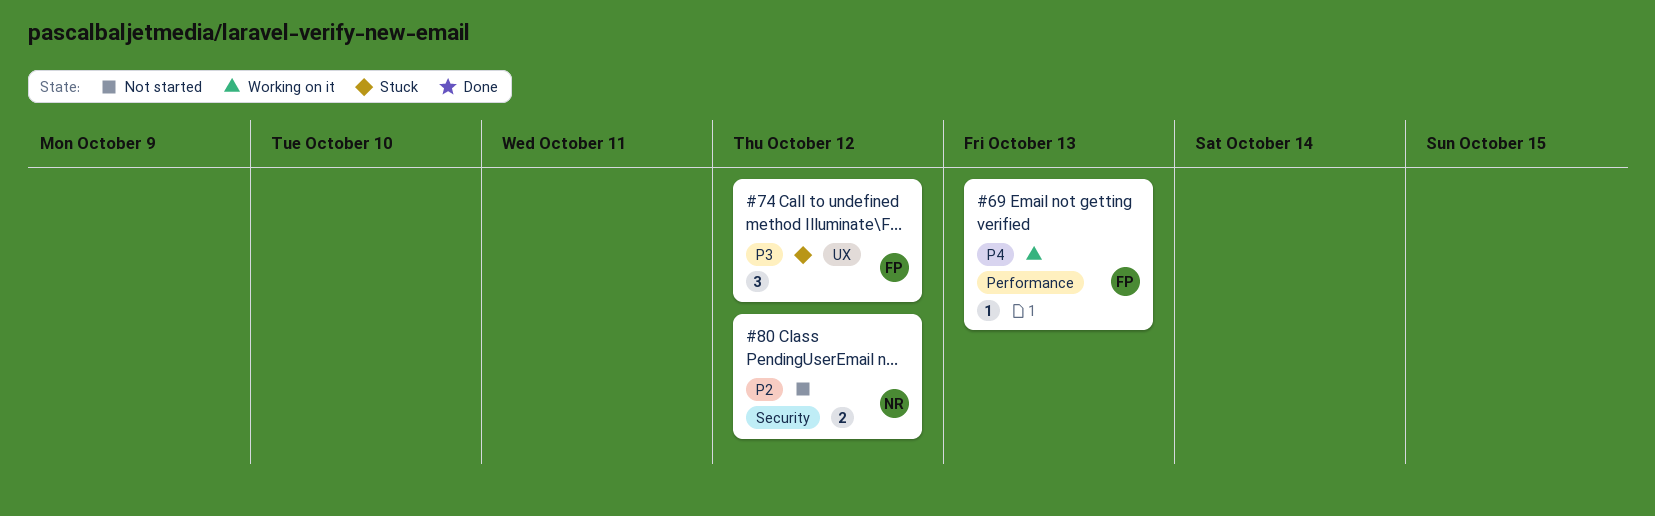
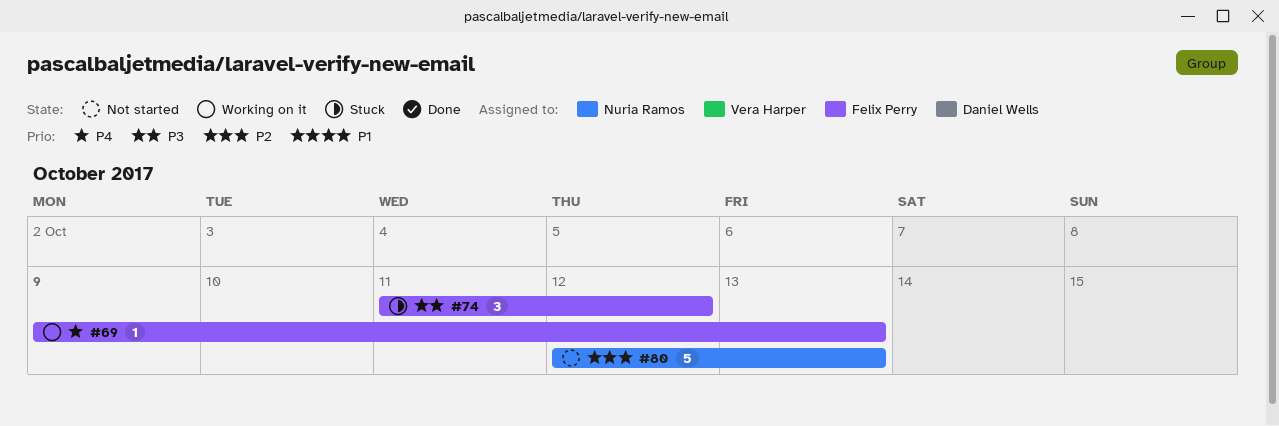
#80, estimate: 2 -> 5
#80, due: Oct 12 -> Oct 13

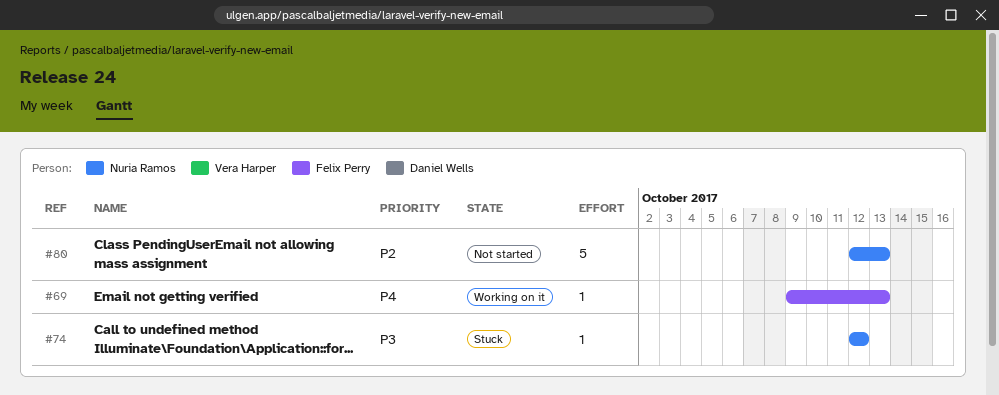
#74, owner: Felix Perry -> Nuria Ramos
#74, estimate: 3 -> 1
#74, start: Oct 11 -> Oct 12

